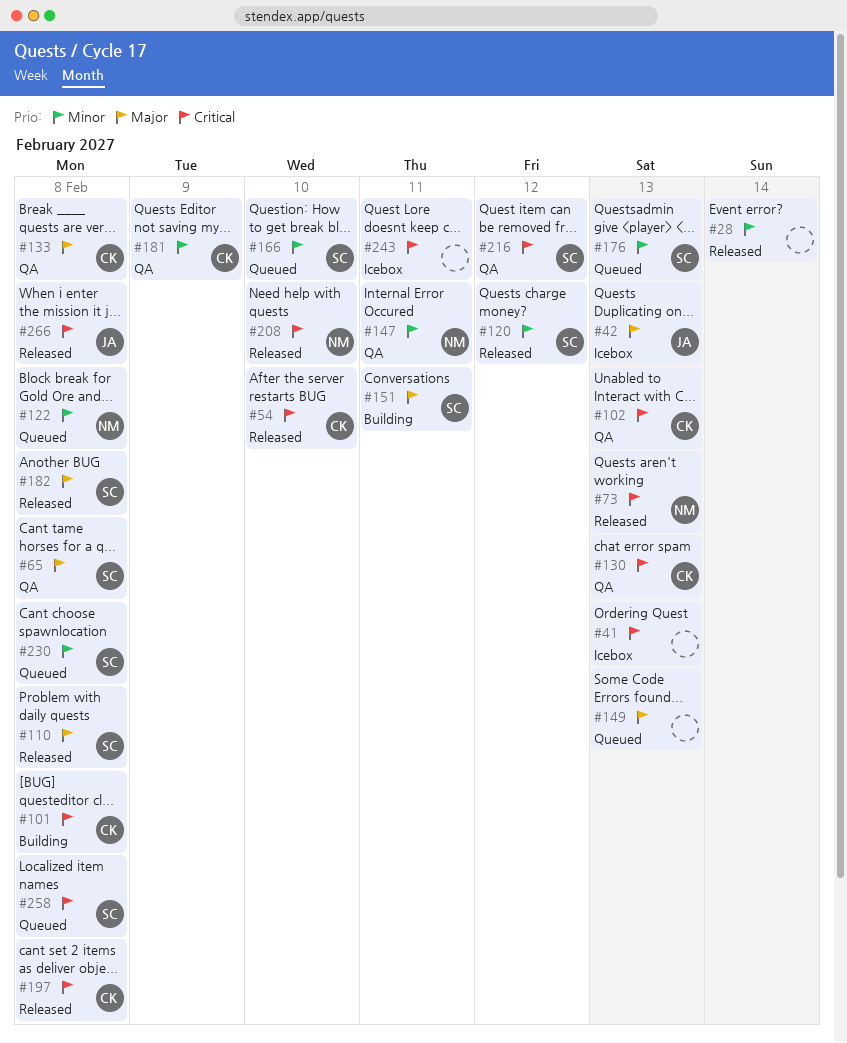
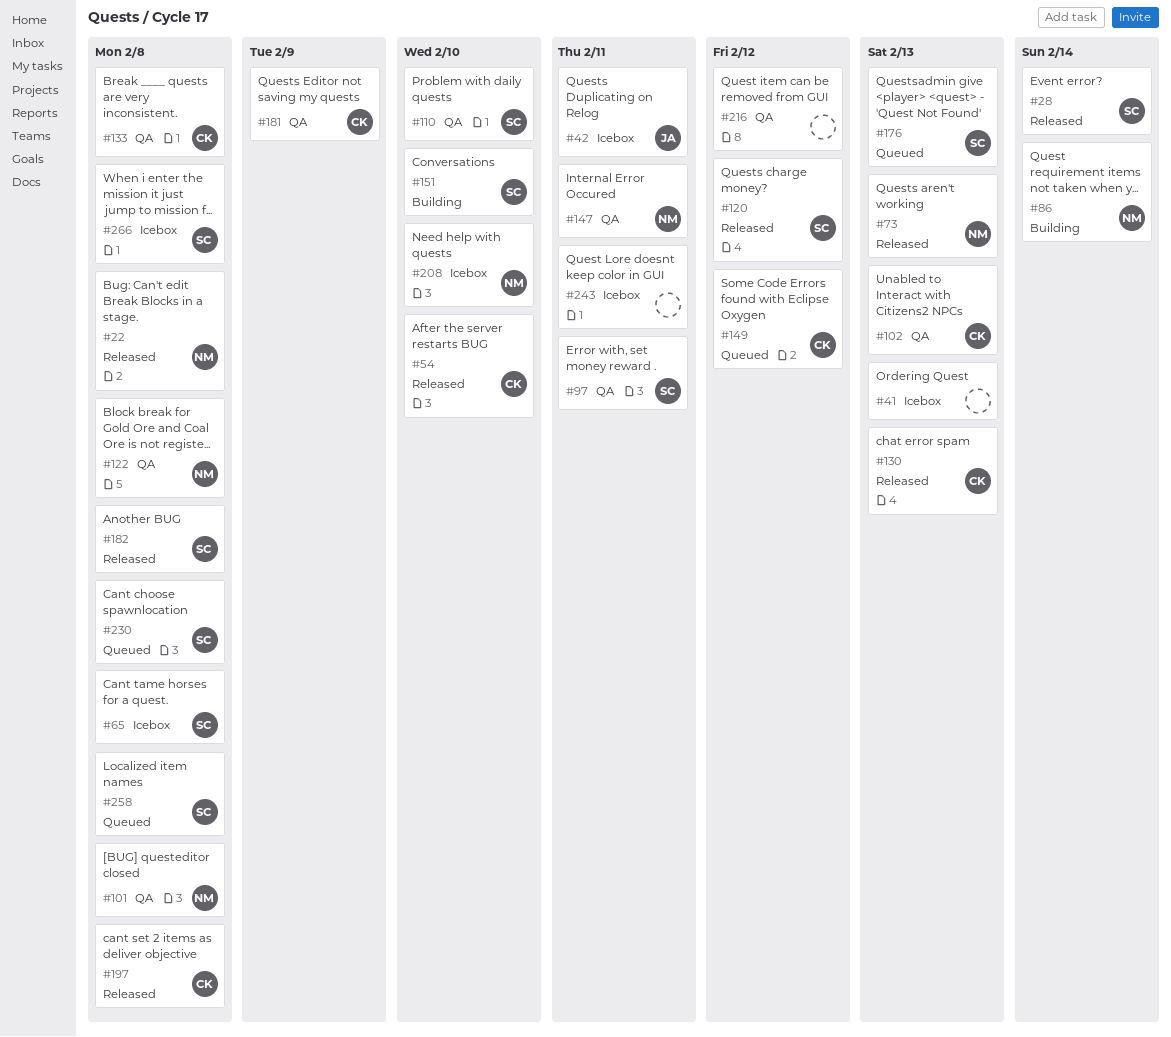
#22: none -> present
#28, owner: none -> SC
#42, due: Feb 13 -> Feb 11
#65, status: QA -> Icebox
#86: none -> present
#97: none -> present
#101, status: Building -> QA
#101, owner: CK -> NM
#110, status: Released -> QA
#110, due: Feb 8 -> Feb 10
#122, status: Queued -> QA
#130, status: QA -> Released
#149, owner: none -> CK
#149, due: Feb 13 -> Feb 12
#151, due: Feb 11 -> Feb 10
#166: present -> none
#208, status: Released -> Icebox
#216, owner: SC -> none
#266, status: Released -> Icebox
#266, owner: JA -> SC

